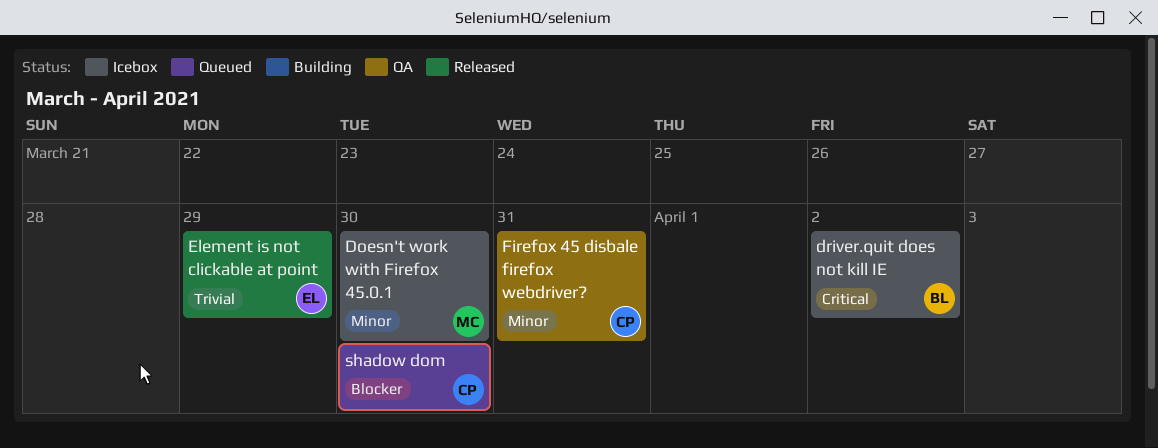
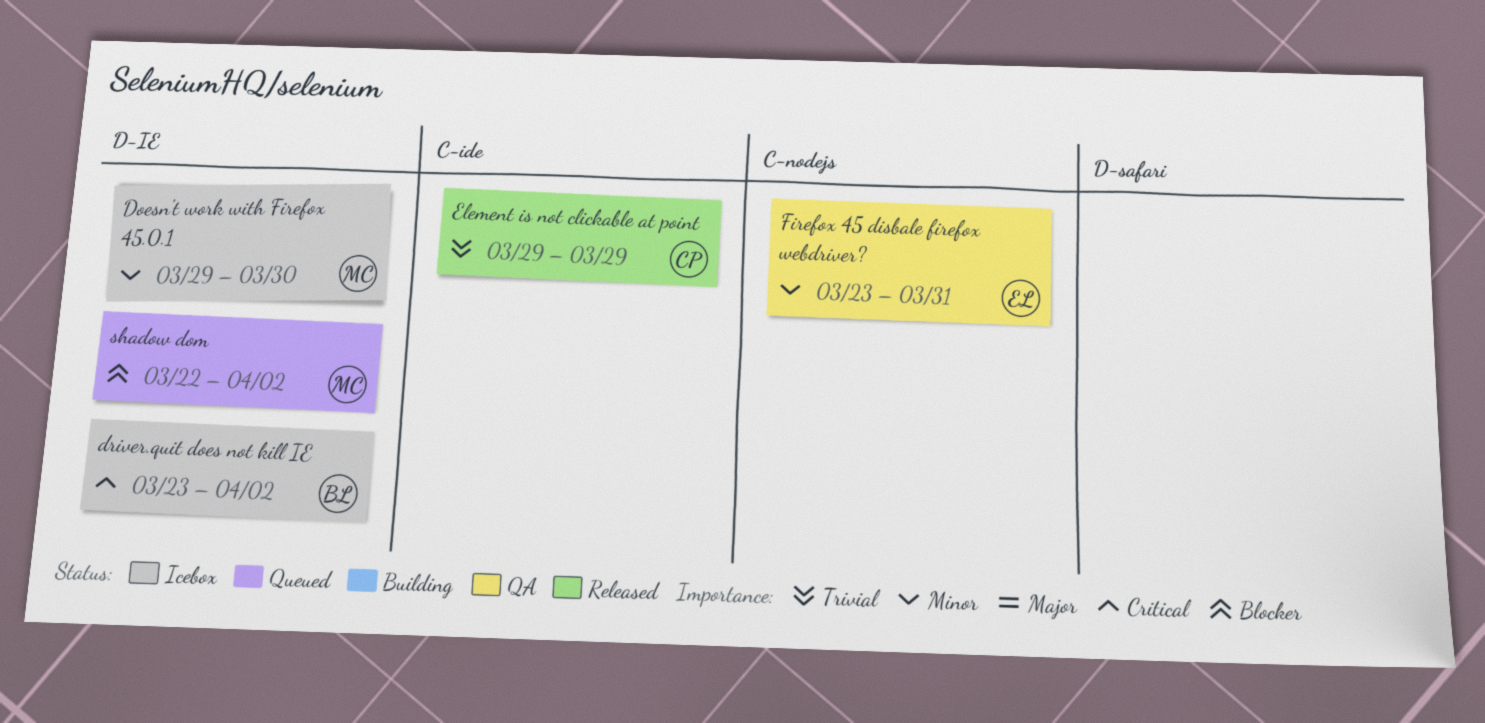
Element is not clickable at point, owner: EL -> CP
Firefox 45 disbale firefox webdriver?, owner: CP -> EL
shadow dom, owner: CP -> MC
shadow dom, due: Mar 30 -> Apr 2

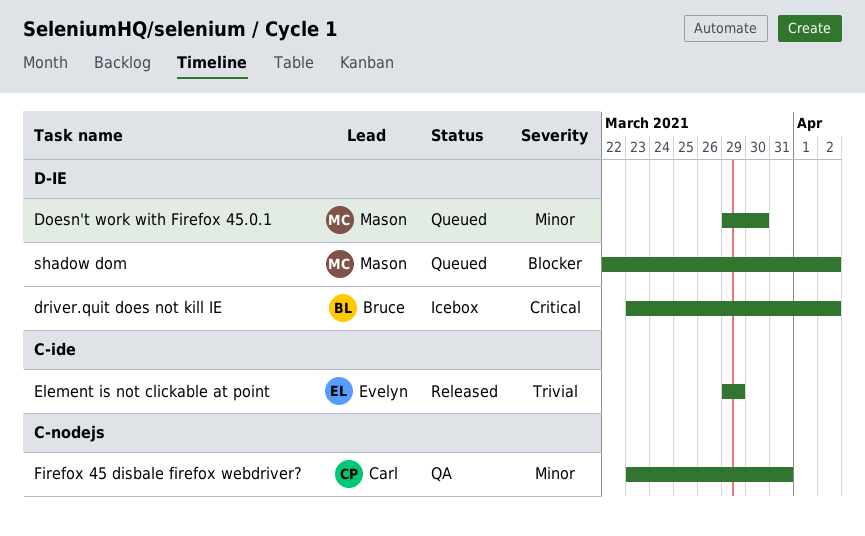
Doesn't work with Firefox 45.0.1, status: Icebox -> Queued
Element is not clickable at point, owner: Carl -> Evelyn
Firefox 45 disbale firefox webdriver?, owner: Evelyn -> Carl

